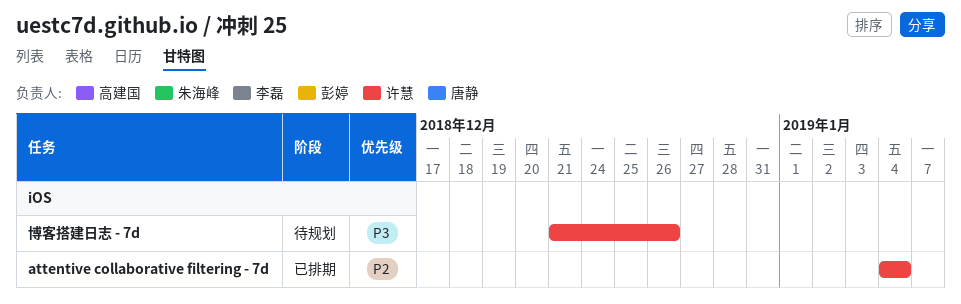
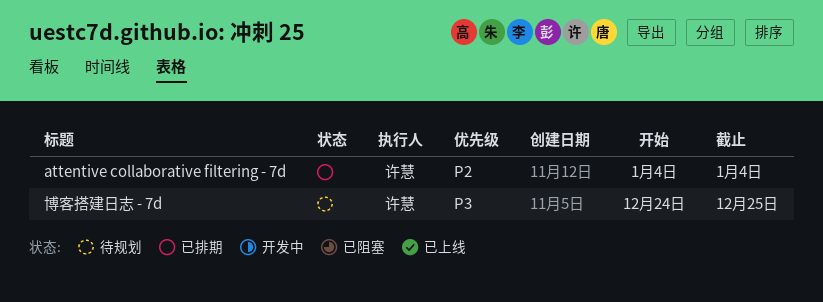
博客搭建日志 - 7d, start: Dec 21 -> Dec 24
博客搭建日志 - 7d, due: Dec 26 -> Dec 25

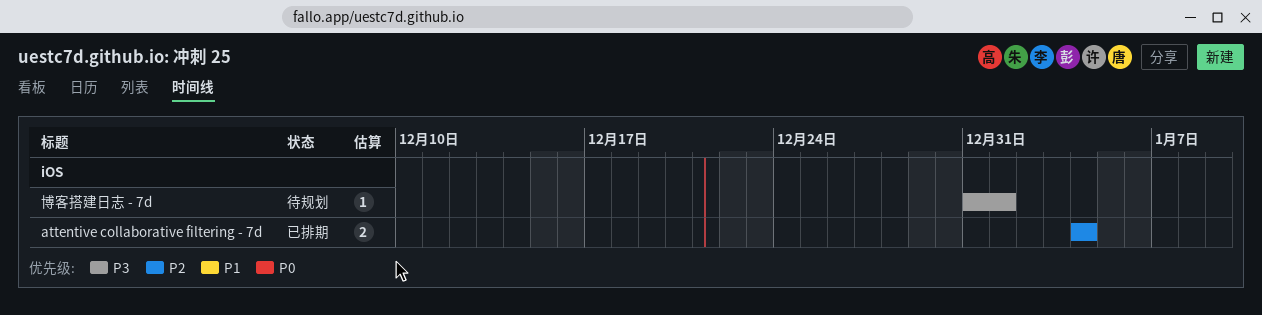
博客搭建日志 - 7d, start: Dec 24 -> Dec 31
博客搭建日志 - 7d, due: Dec 25 -> Jan 1

